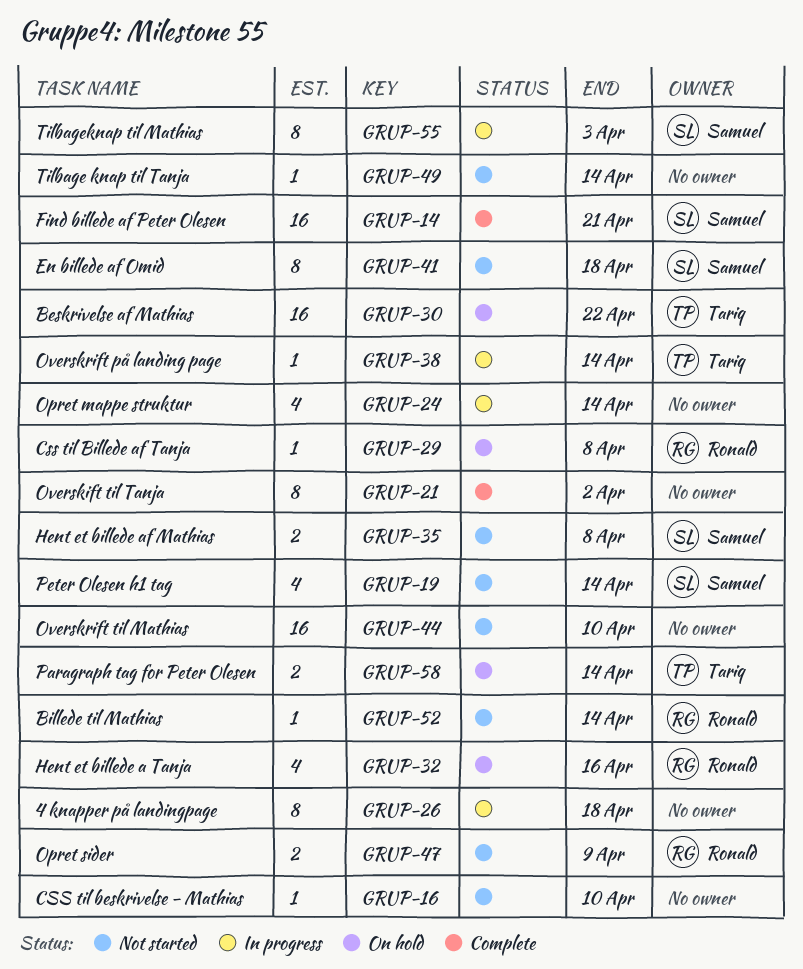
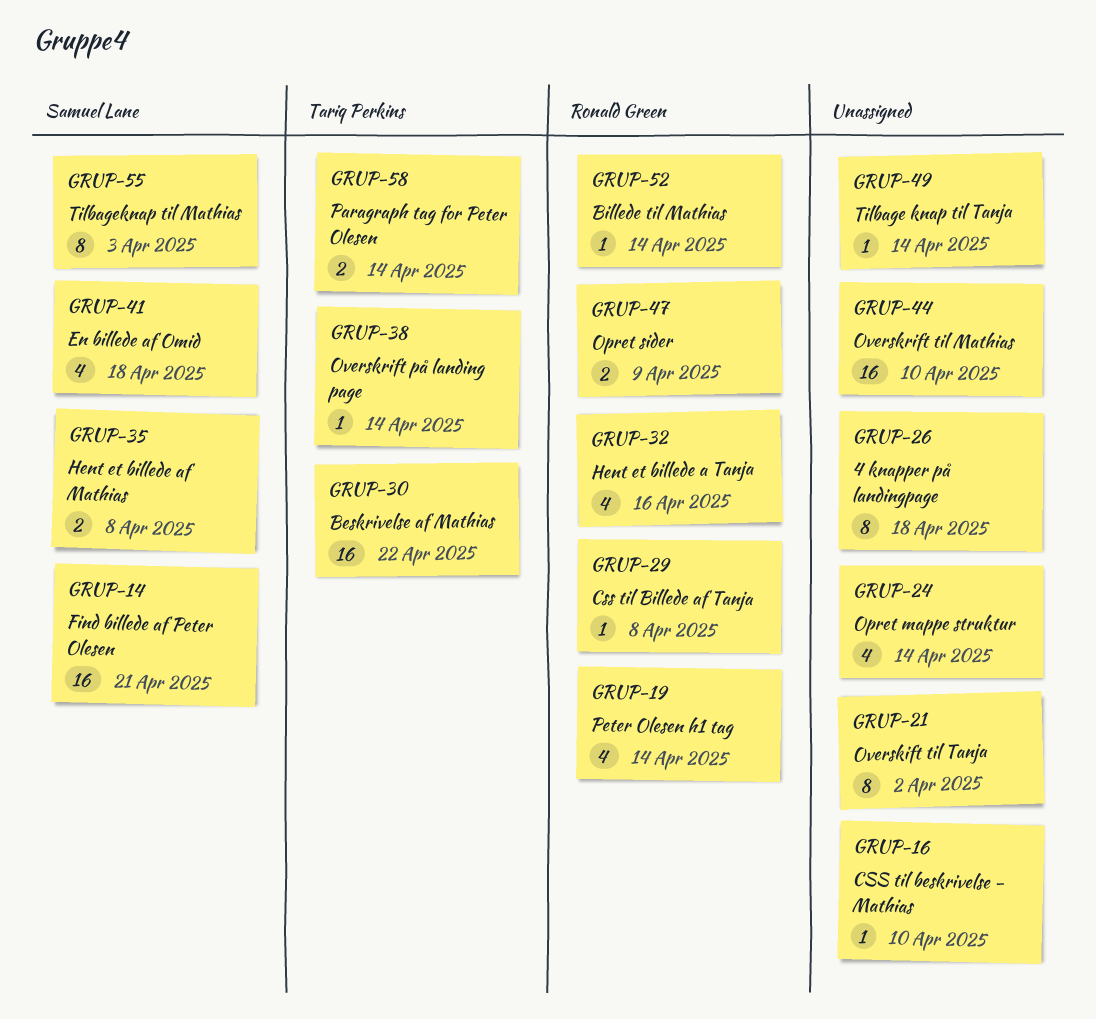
GRUP-19, owner: Samuel Lane -> Ronald Green
GRUP-41, estimate: 8 -> 4

